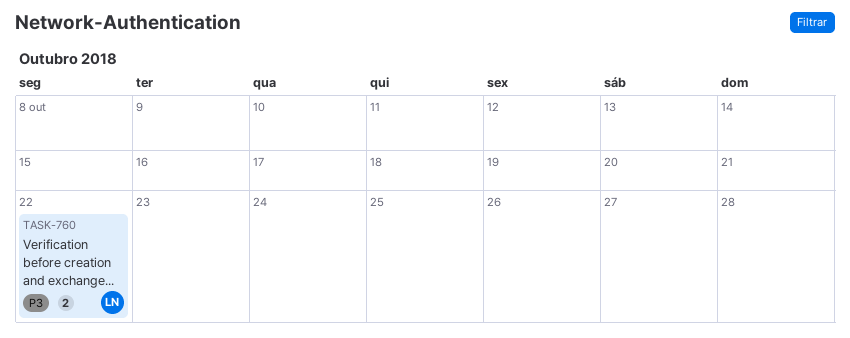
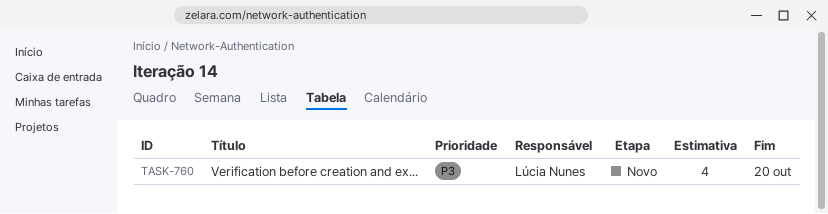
TASK-760, estimate: 2 -> 4
TASK-760, due: Oct 22 -> Oct 20

